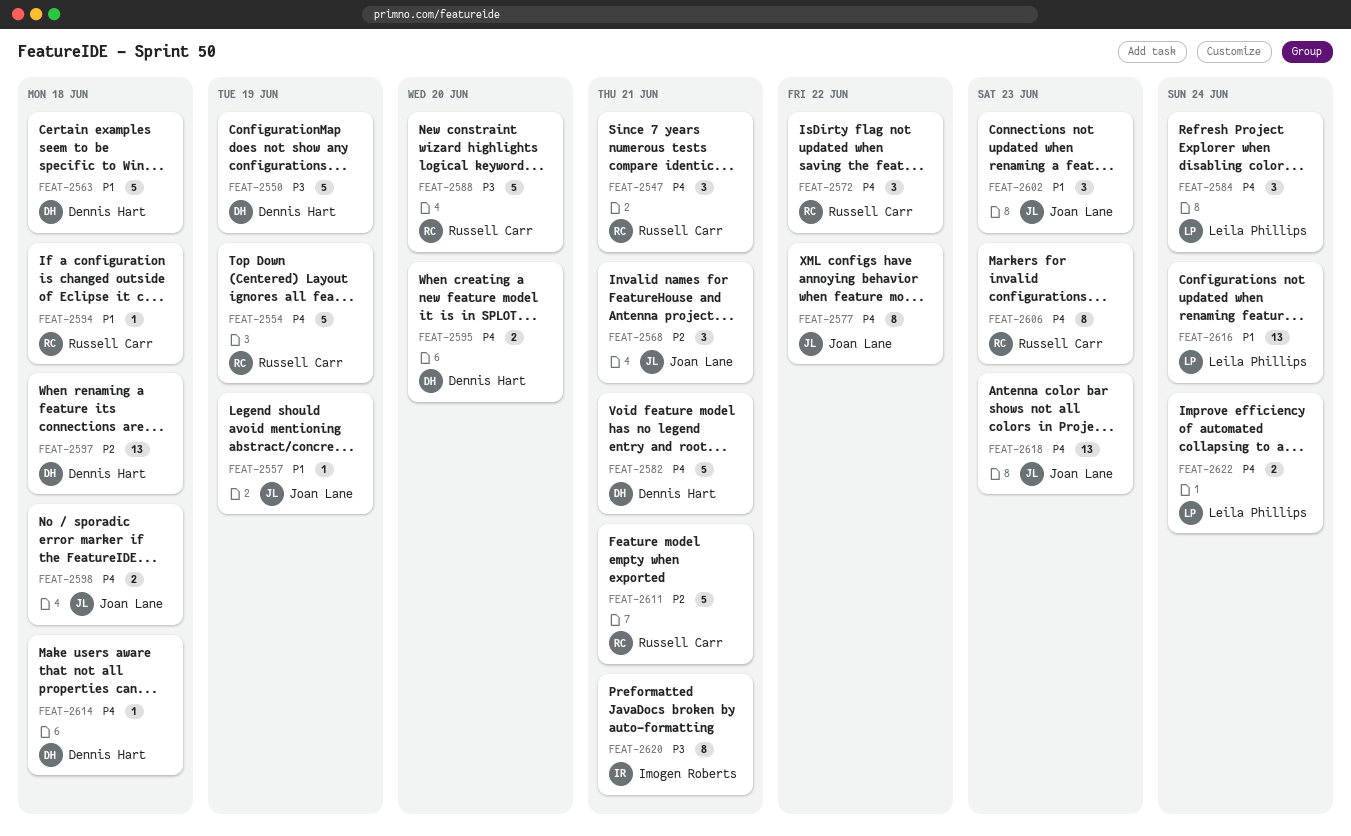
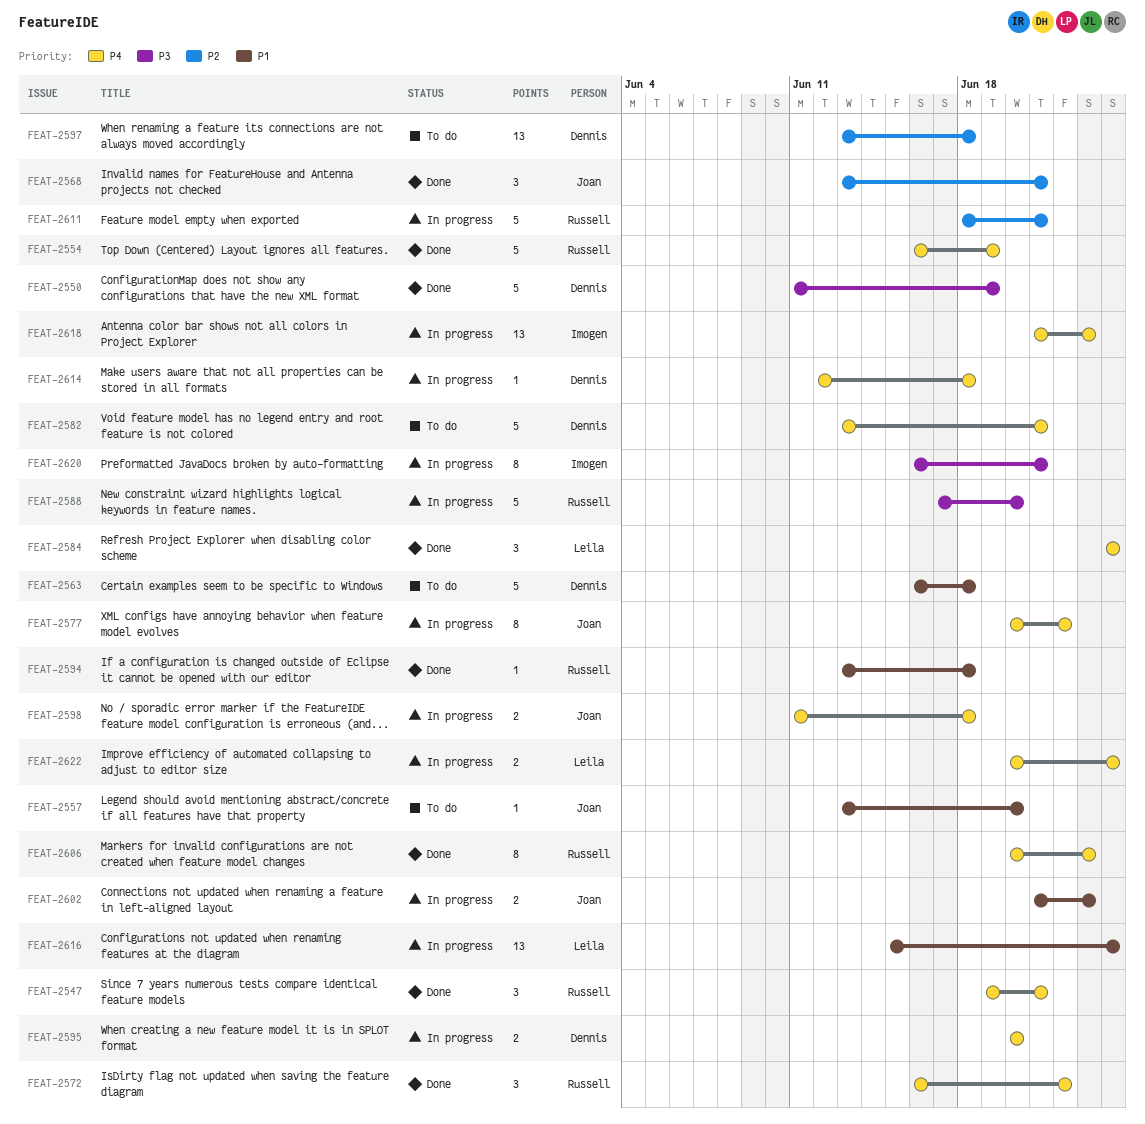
FEAT-2557, due: Jun 19 -> Jun 20
FEAT-2602, estimate: 3 -> 2
FEAT-2618, owner: Joan Lane -> Imogen Roberts

